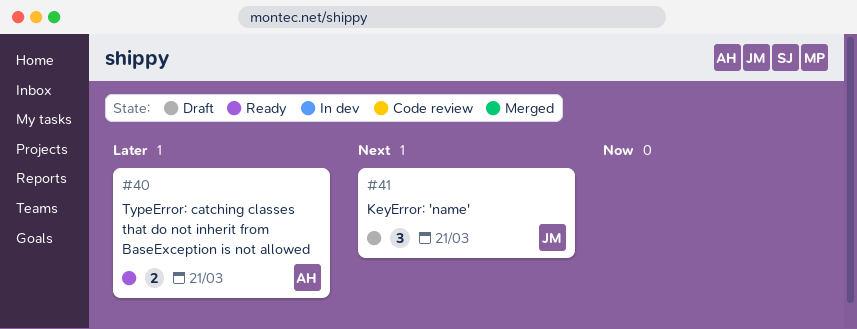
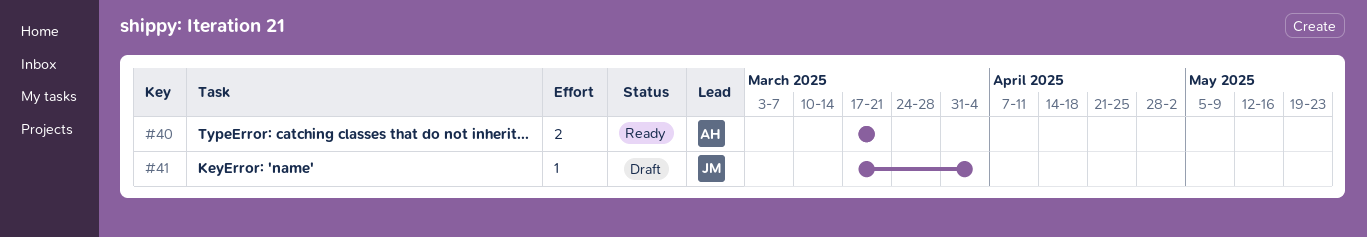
#41, estimate: 3 -> 1
#41, due: Mar 21 -> Apr 4

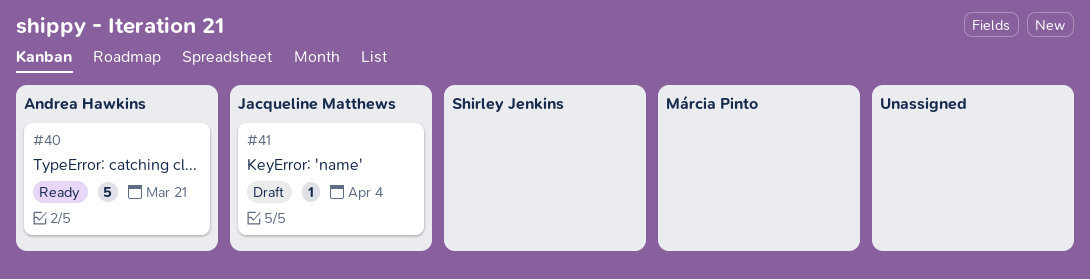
#40, estimate: 2 -> 5

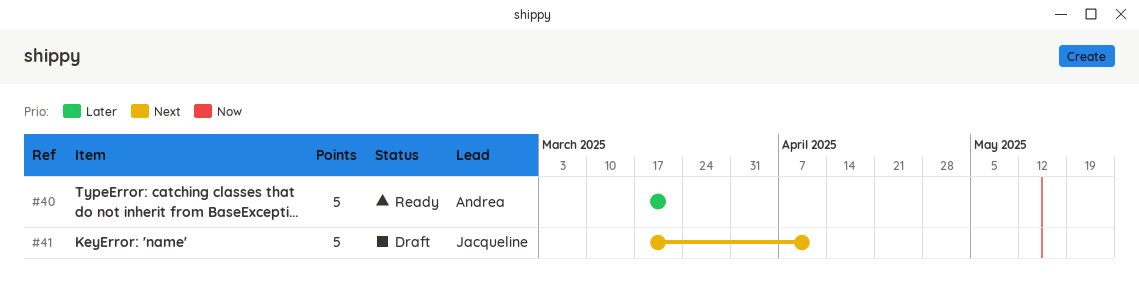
#41, estimate: 1 -> 5
#41, due: Apr 4 -> Apr 11

